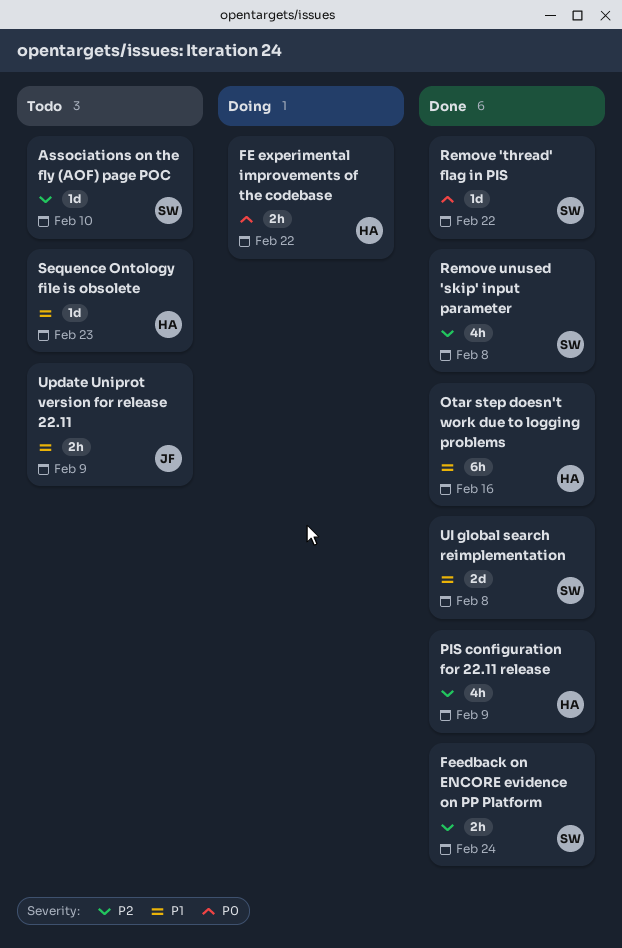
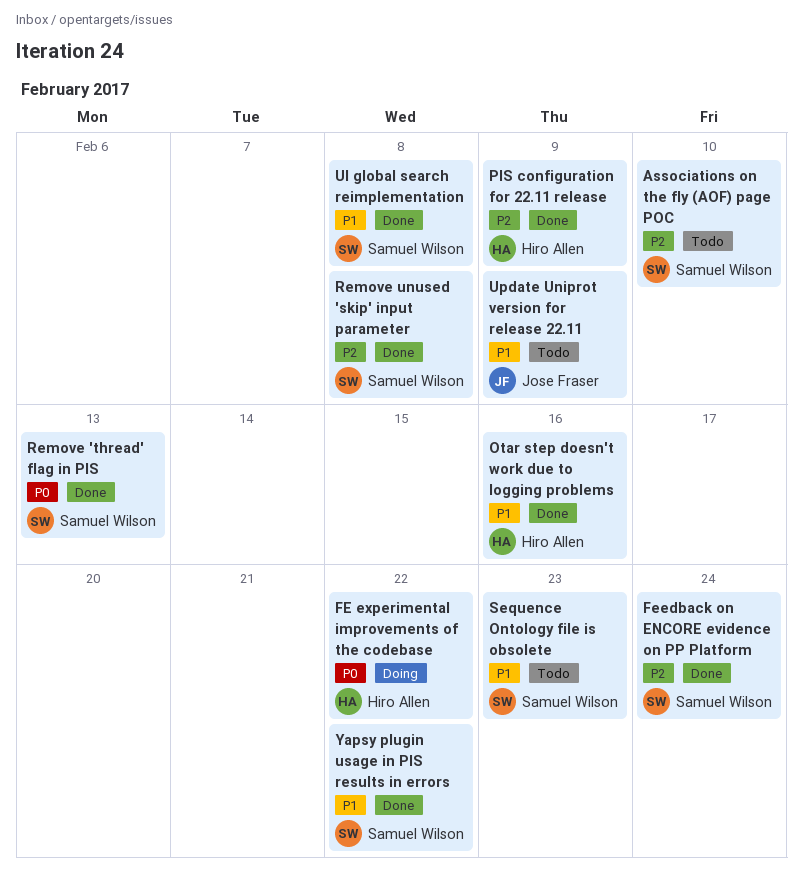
Remove 'thread' flag in PIS, due: Feb 22 -> Feb 13
Sequence Ontology file is obsolete, owner: Hiro Allen -> Samuel Wilson
Yapsy plugin usage in PIS results in errors: none -> present

